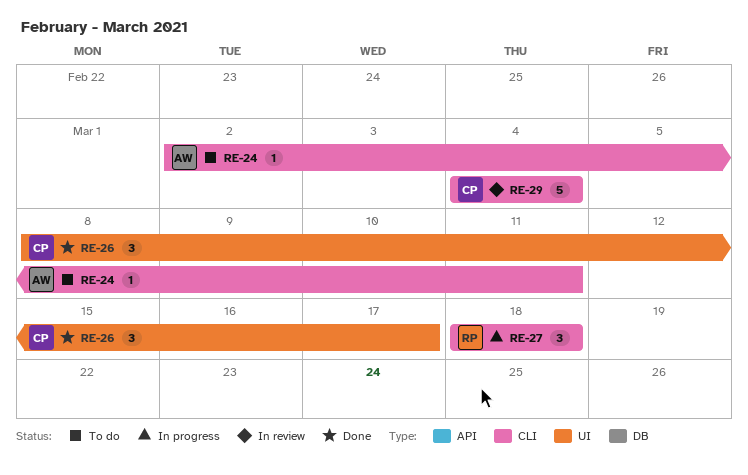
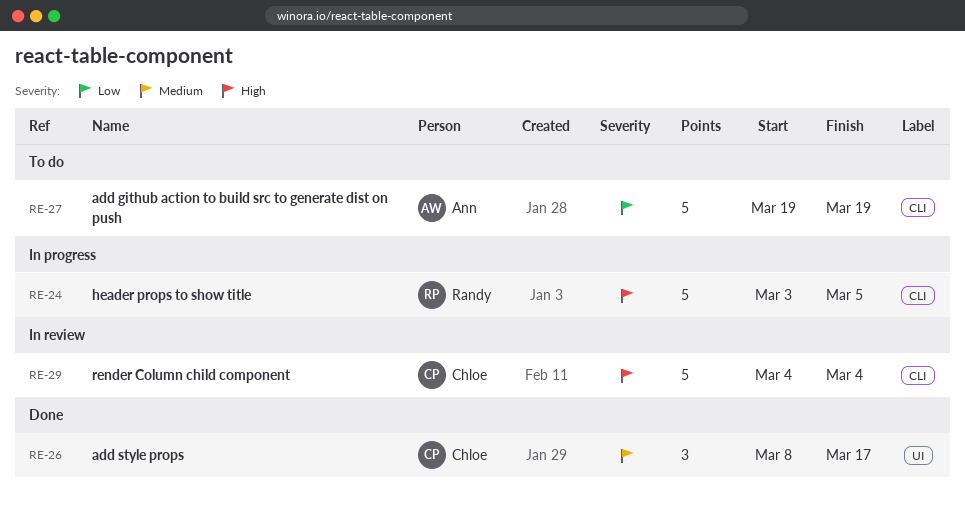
RE-24, status: To do -> In progress
RE-24, owner: Ann -> Randy
RE-24, estimate: 1 -> 5
RE-24, start: Mar 2 -> Mar 3
RE-24, due: Mar 11 -> Mar 5
RE-27, status: In progress -> To do
RE-27, owner: Randy -> Ann
RE-27, estimate: 3 -> 5
RE-27, start: Mar 18 -> Mar 19
RE-27, due: Mar 18 -> Mar 19

